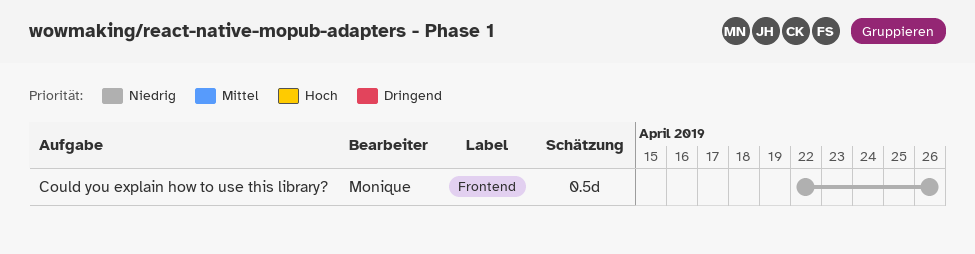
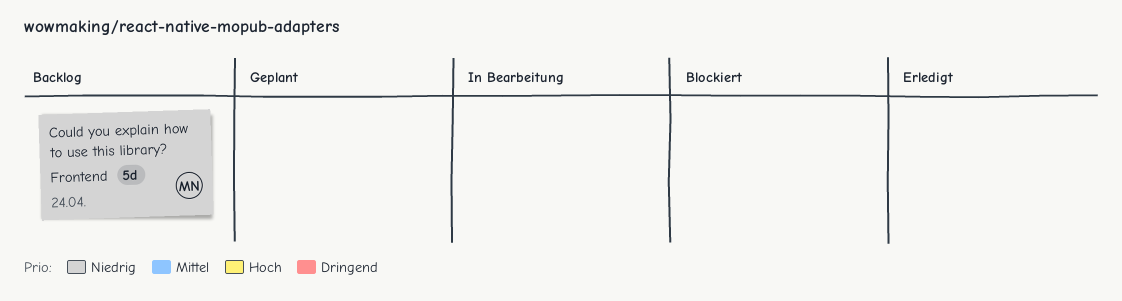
Could you explain how to use this library?, estimate: 0.5d -> 5d
Could you explain how to use this library?, due: Apr 26 -> Apr 24

